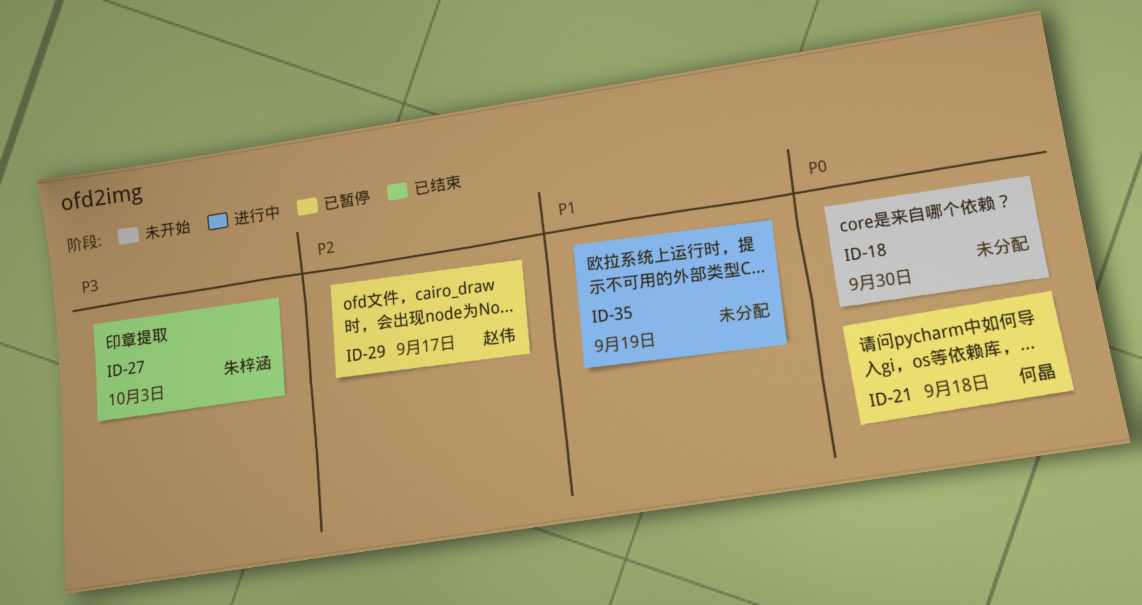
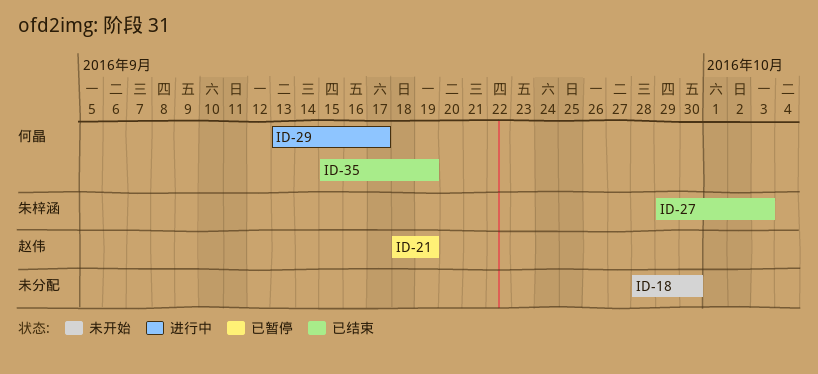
ID-21, owner: 何晶 -> 赵伟
ID-21, due: Sep 18 -> Sep 19
ID-29, status: 已暂停 -> 进行中
ID-29, owner: 赵伟 -> 何晶
ID-35, status: 进行中 -> 已结束
ID-35, owner: none -> 何晶

